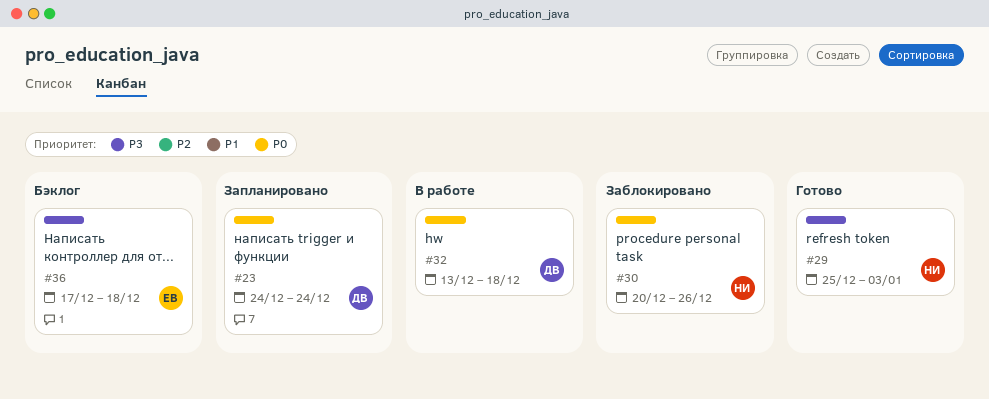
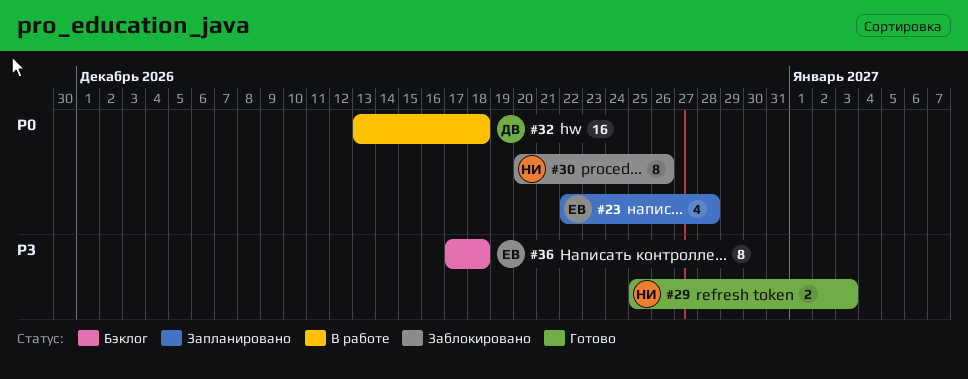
#23, owner: ДВ -> ЕВ
#23, start: Dec 24 -> Dec 22
#23, due: Dec 24 -> Dec 28

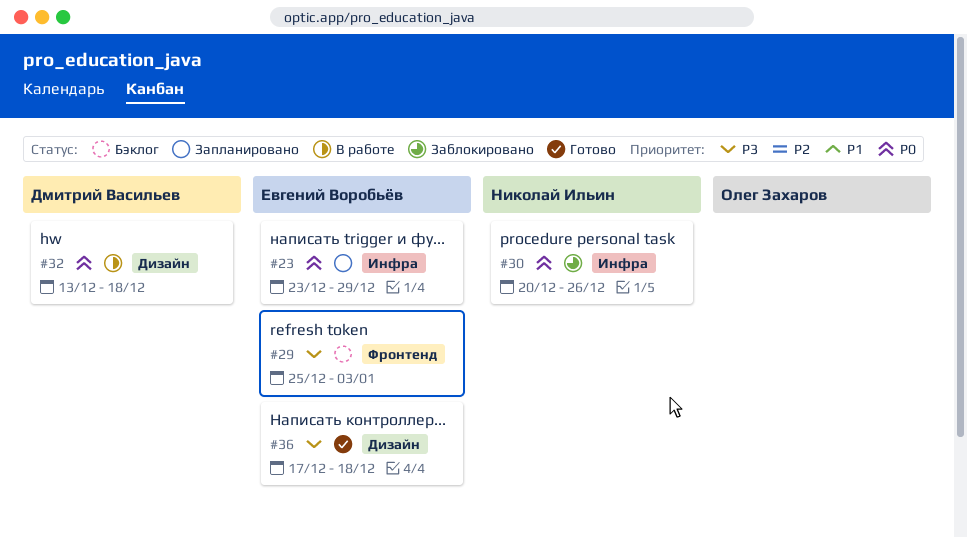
#23, start: Dec 22 -> Dec 23
#23, due: Dec 28 -> Dec 29
#29, status: Готово -> Бэклог
#29, owner: Николай Ильин -> Евгений Воробьёв
#36, status: Бэклог -> Готово

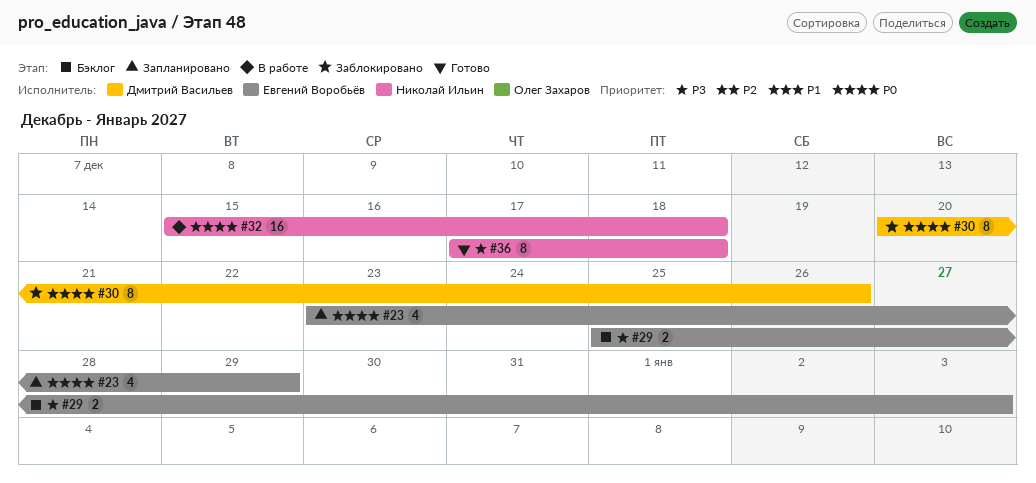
#30, owner: Николай Ильин -> Дмитрий Васильев
#32, owner: Дмитрий Васильев -> Николай Ильин
#32, start: Dec 13 -> Dec 15
#36, owner: Евгений Воробьёв -> Николай Ильин

